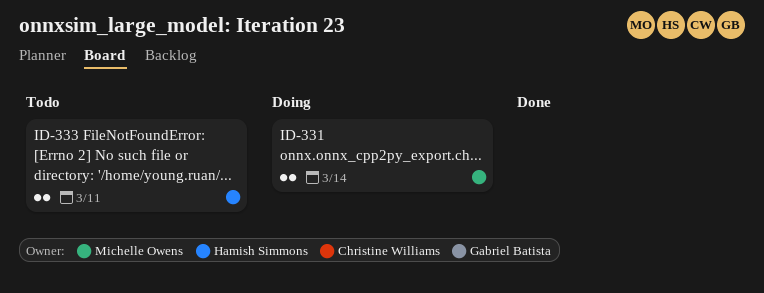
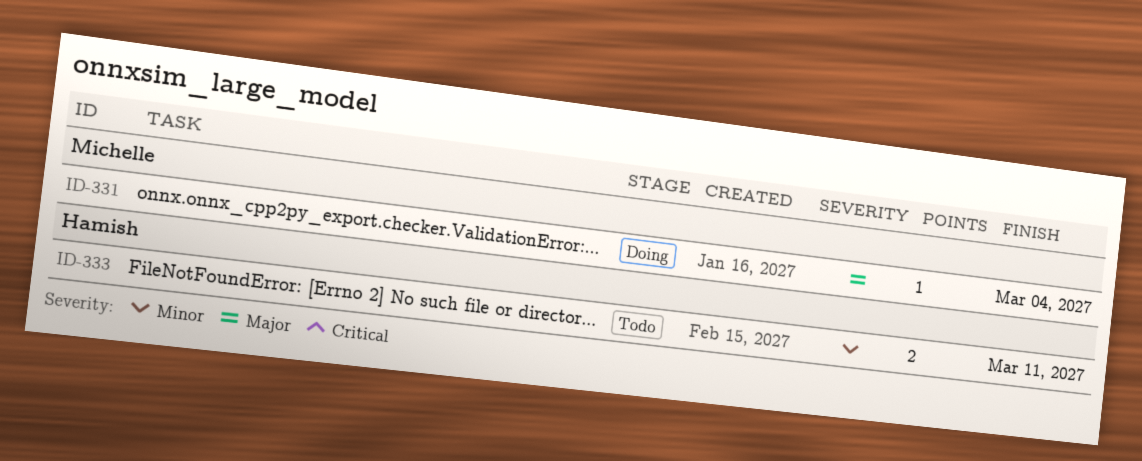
ID-331, estimate: 2 -> 1
ID-331, due: Mar 14 -> Mar 4

